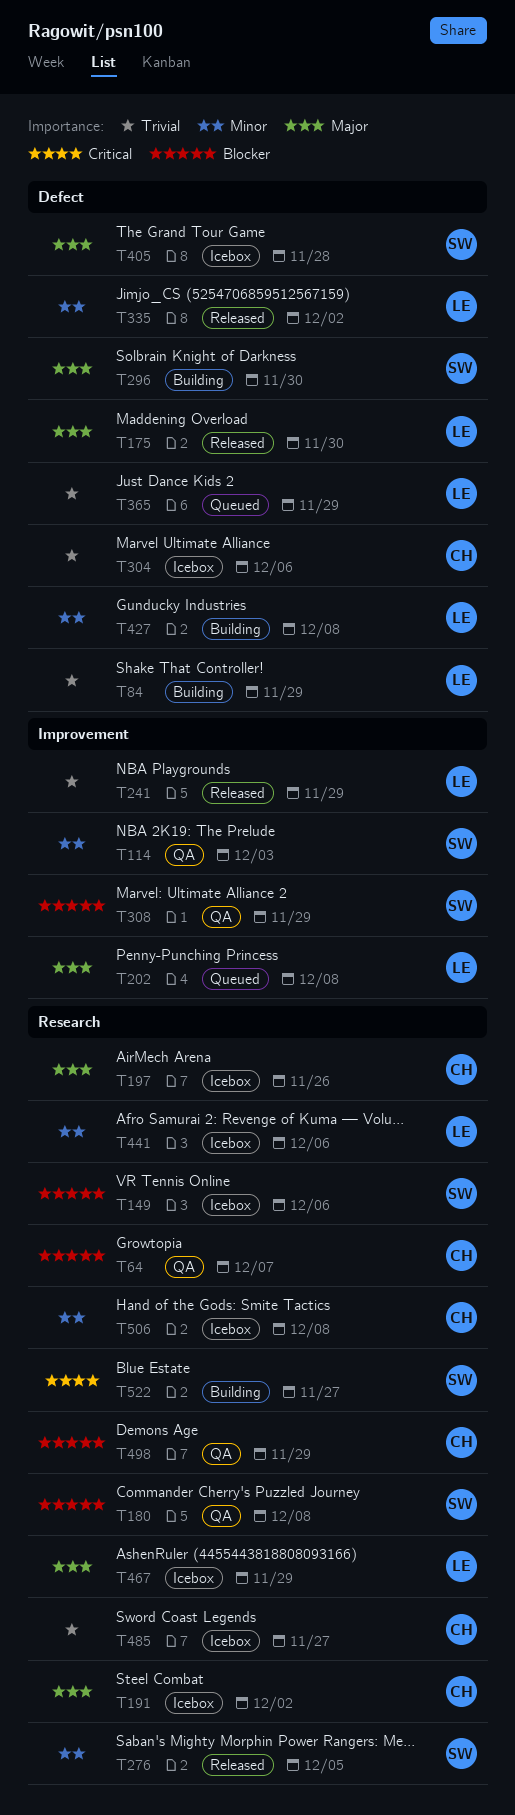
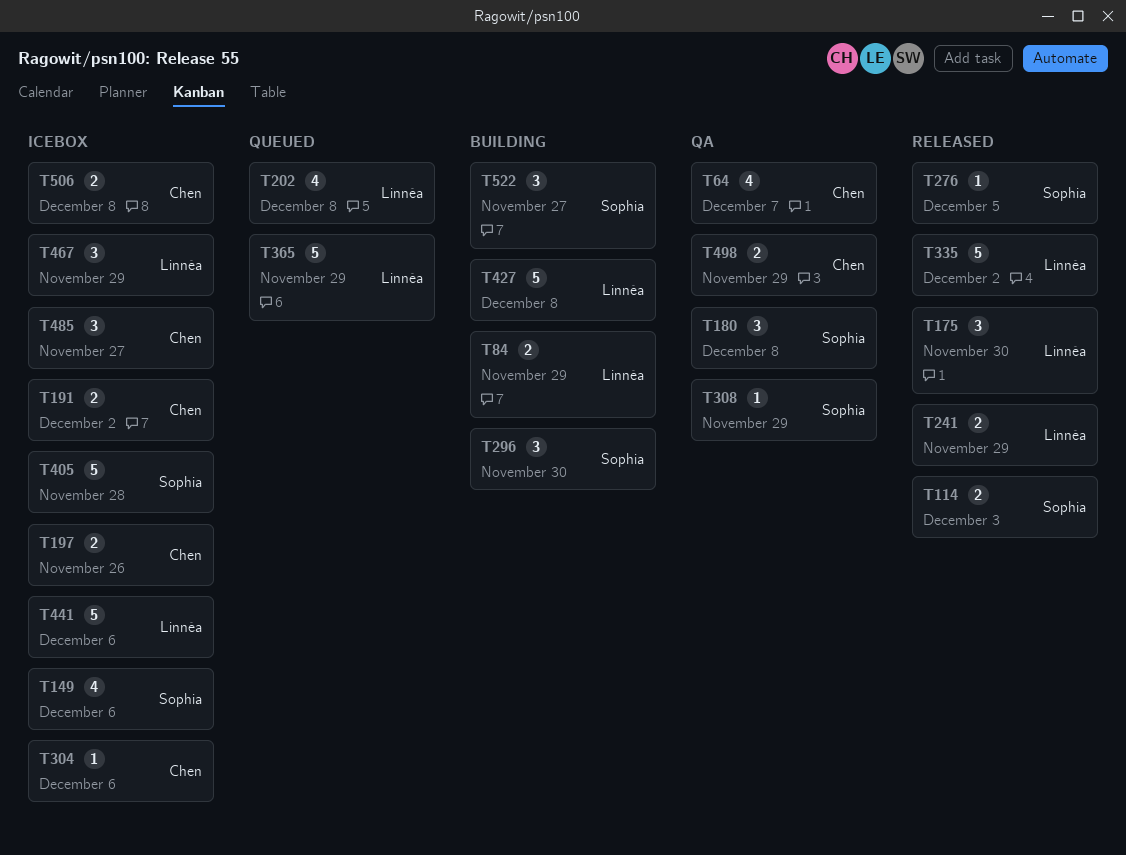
T114, status: QA -> Released

